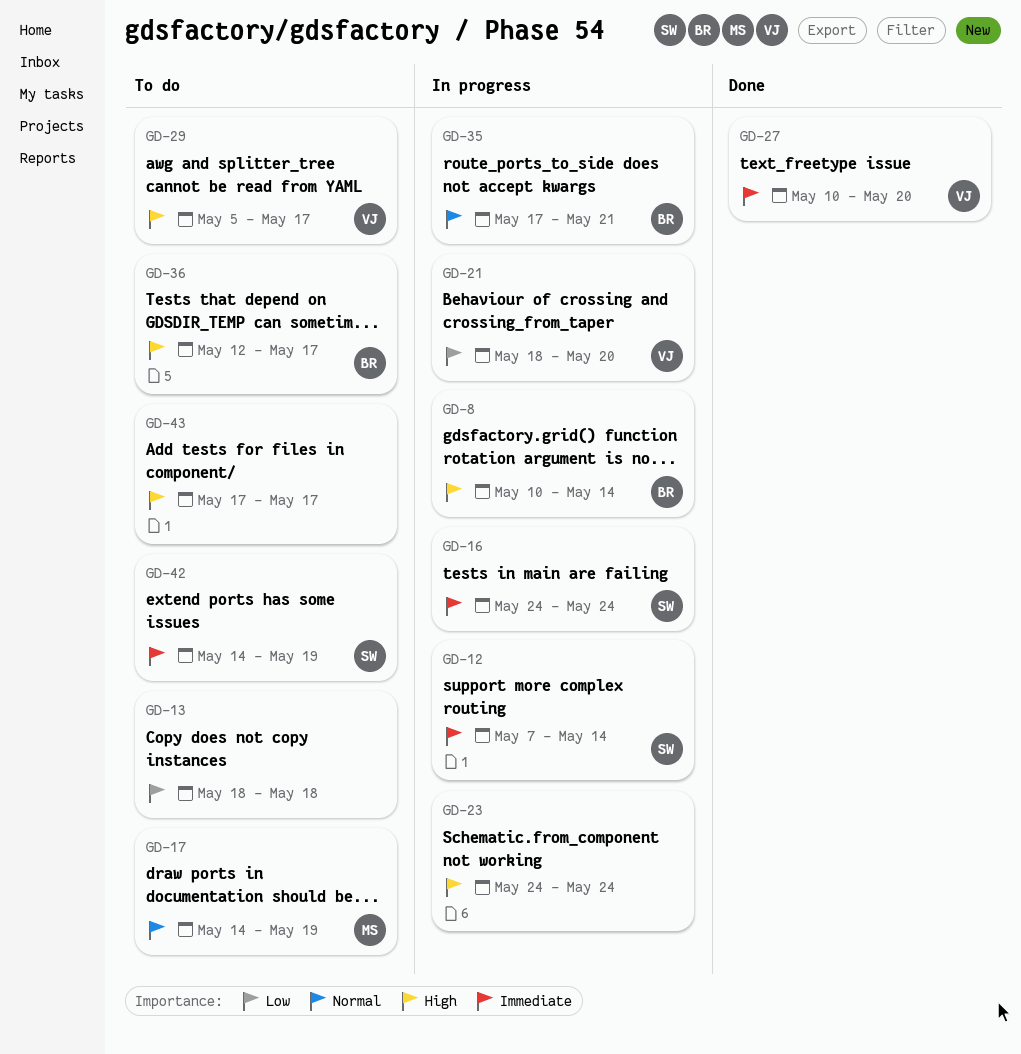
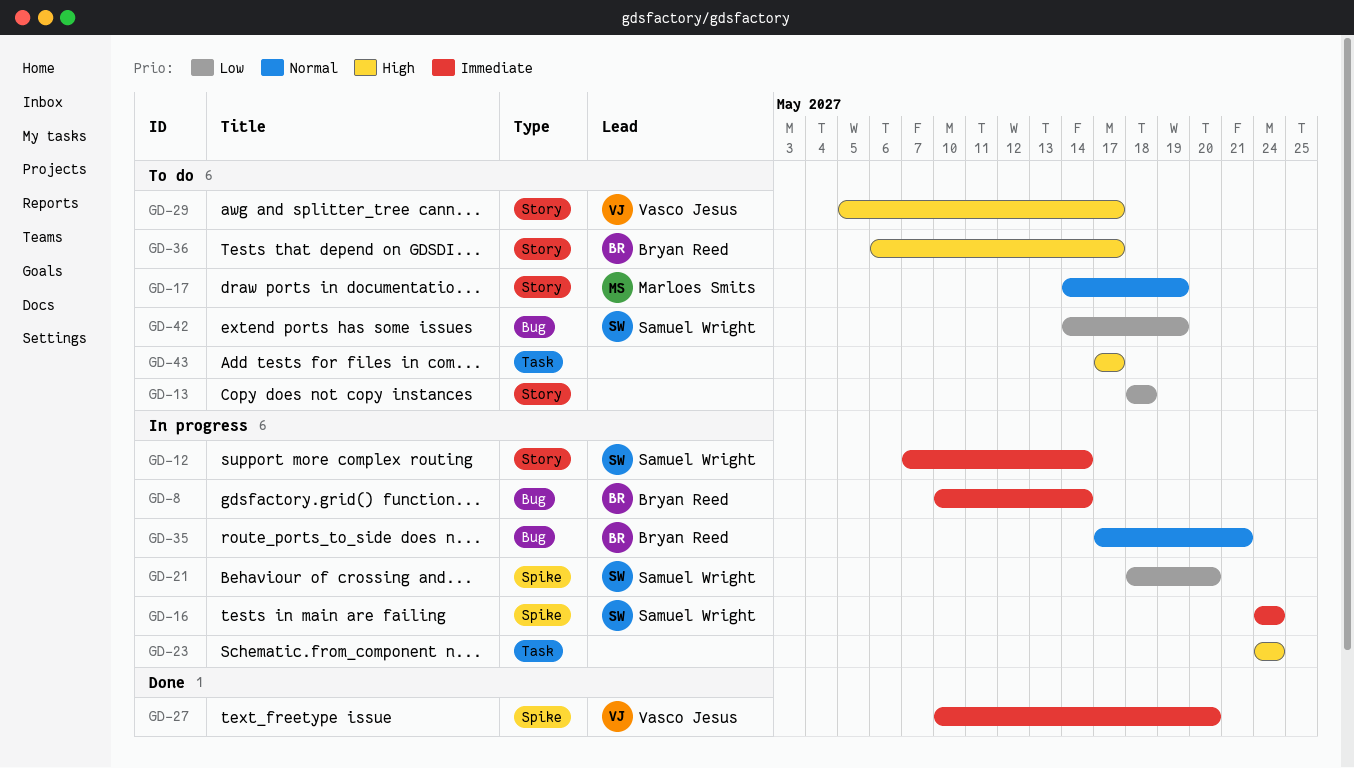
GD-8, priority: High -> Immediate
GD-21, owner: Vasco Jesus -> Samuel Wright
GD-36, start: May 12 -> May 6
GD-42, priority: Immediate -> Low

